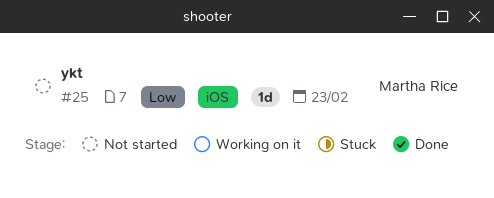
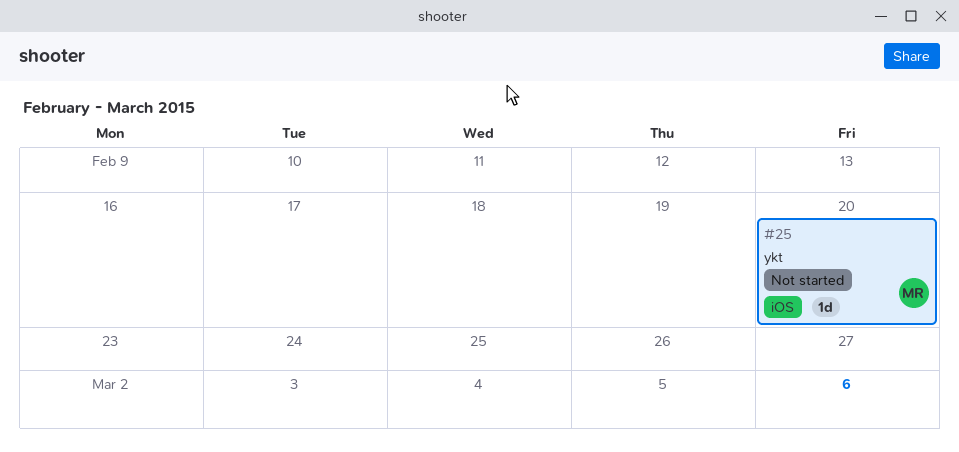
#25, due: Feb 23 -> Feb 20

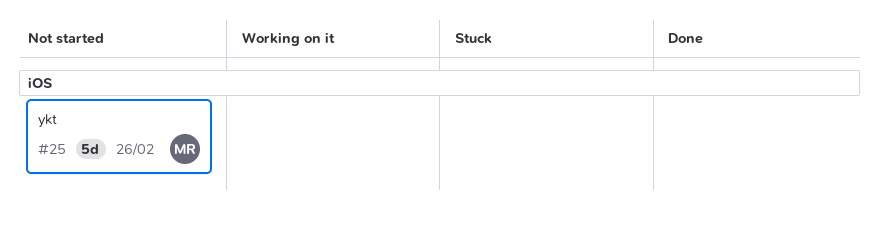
#25, estimate: 1d -> 5d
#25, due: Feb 20 -> Feb 26

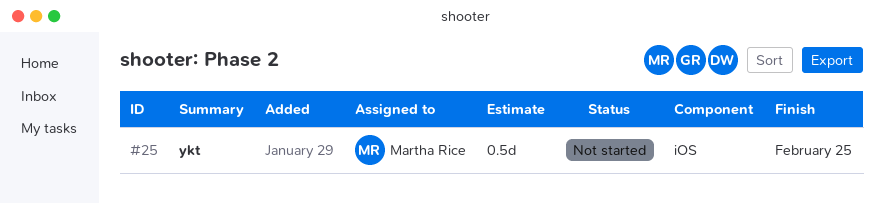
#25, estimate: 5d -> 0.5d
#25, due: Feb 26 -> Feb 25

